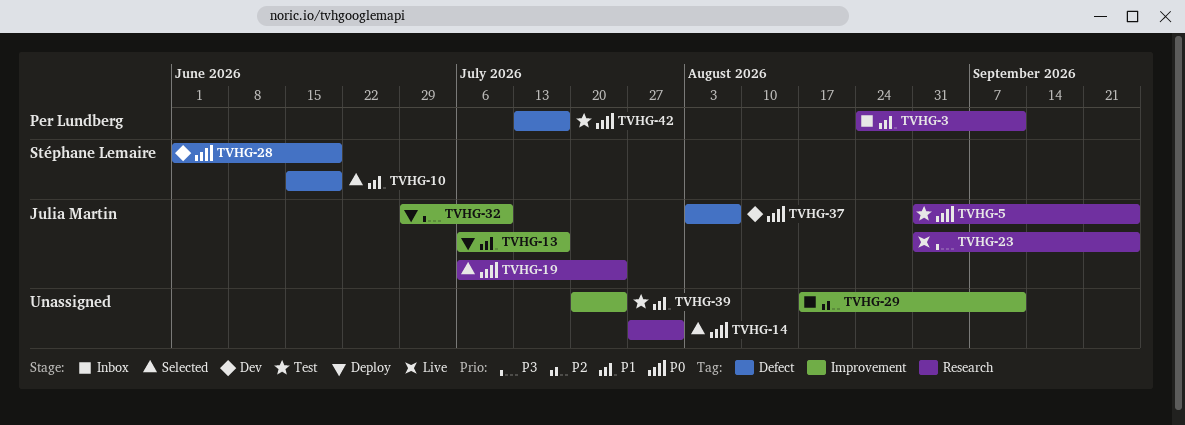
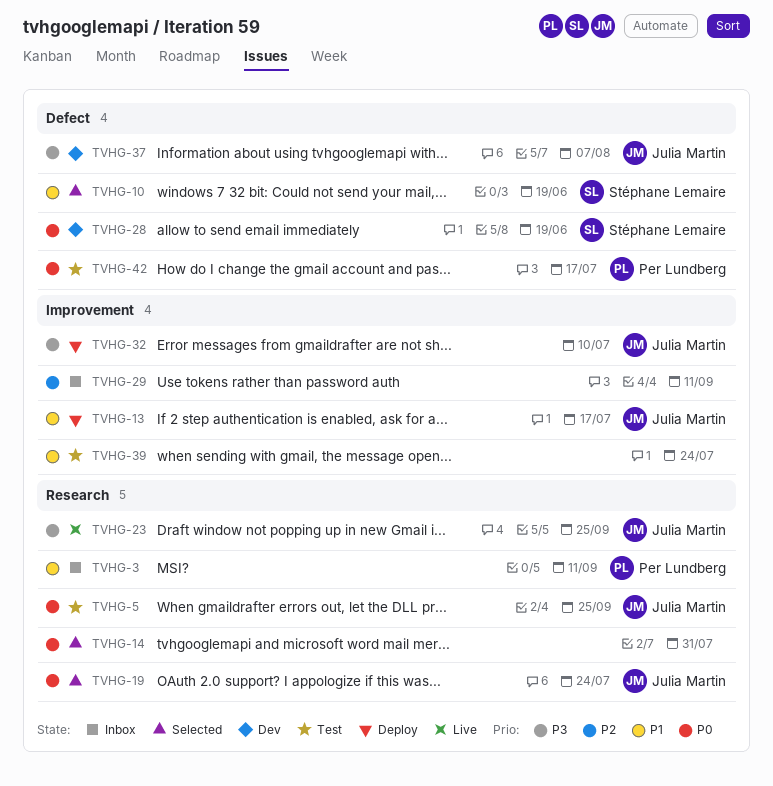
TVHG-37, priority: P0 -> P3

